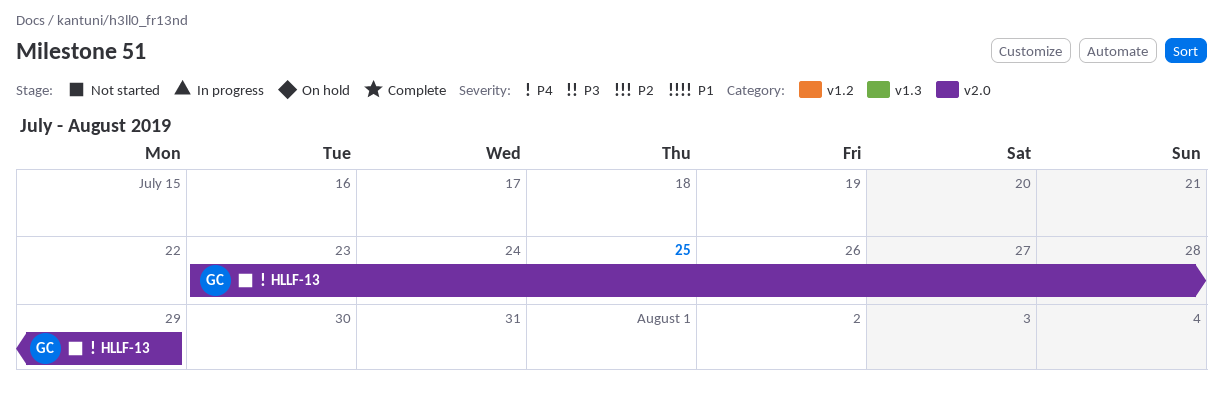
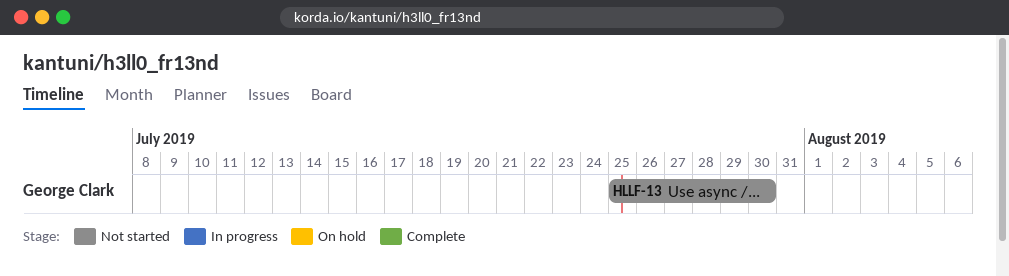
HLLF-13, start: Jul 23 -> Jul 25
HLLF-13, due: Jul 29 -> Jul 30

